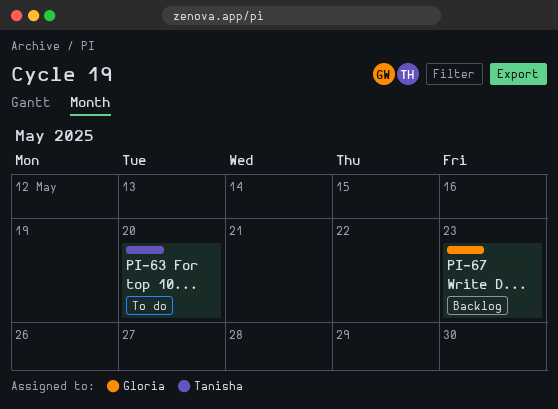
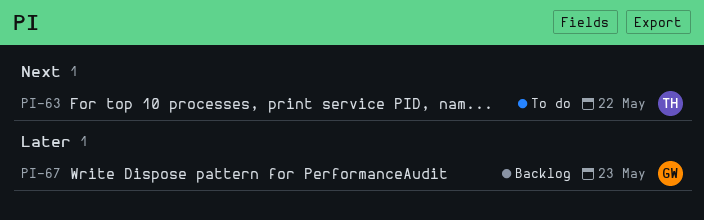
PI-63, due: May 20 -> May 22

